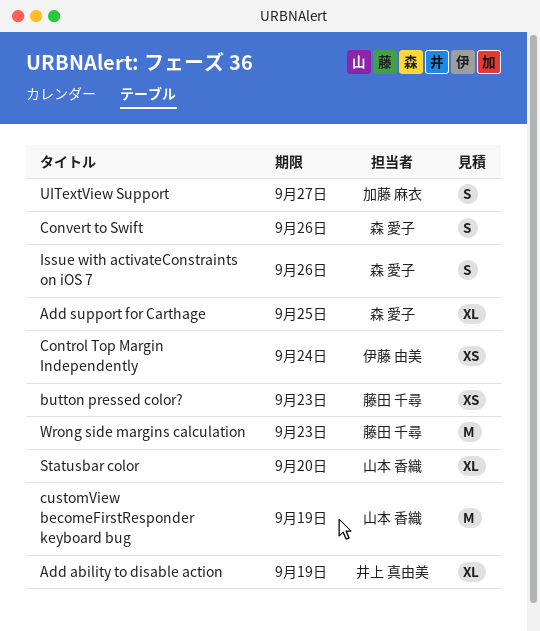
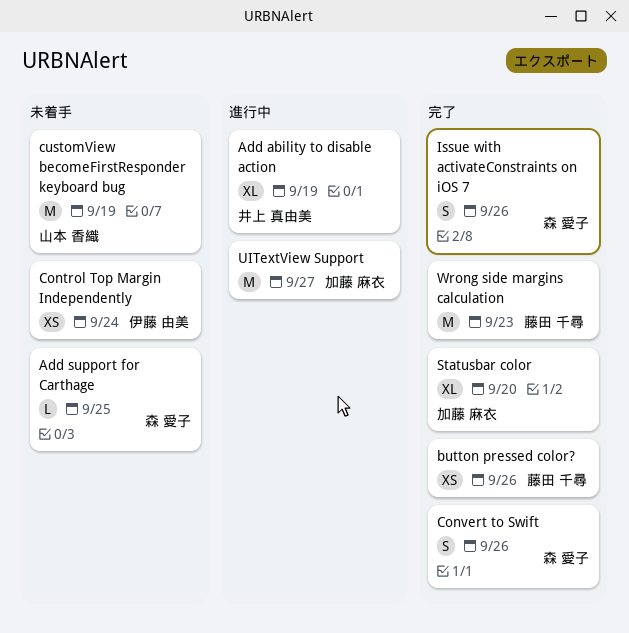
Add support for Carthage, estimate: XL -> L
button pressed color?, due: Sep 23 -> Sep 26
Statusbar color, owner: 山本 香織 -> 加藤 麻衣
UITextView Support, estimate: S -> M

